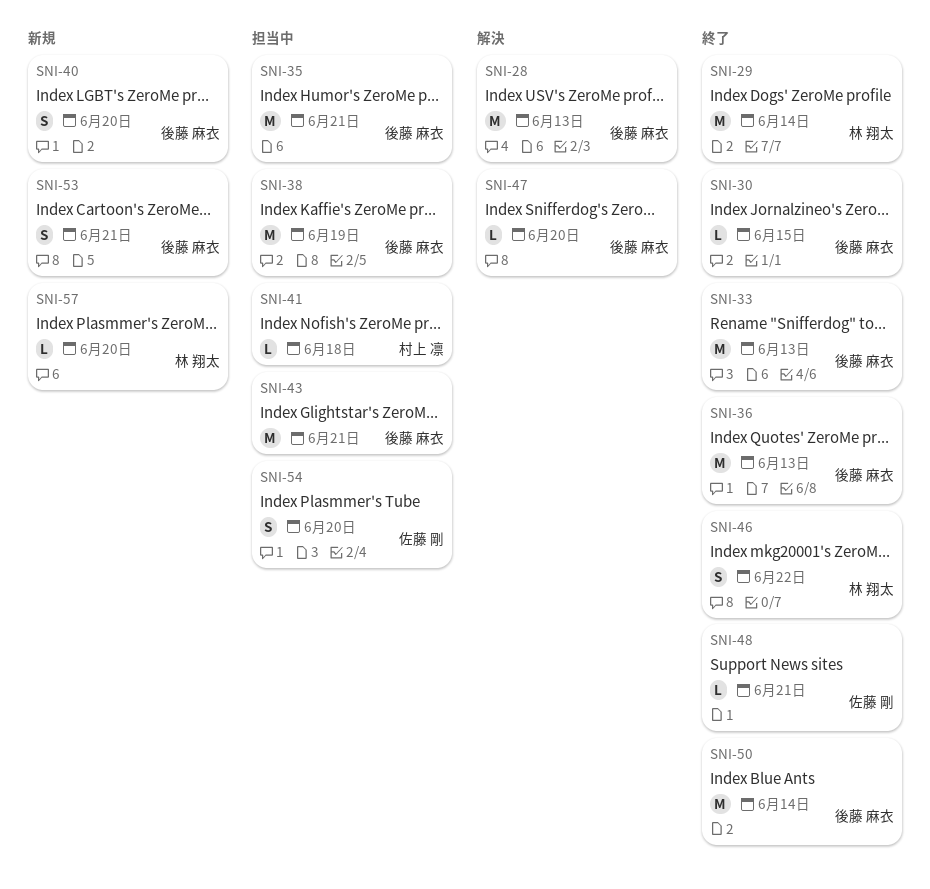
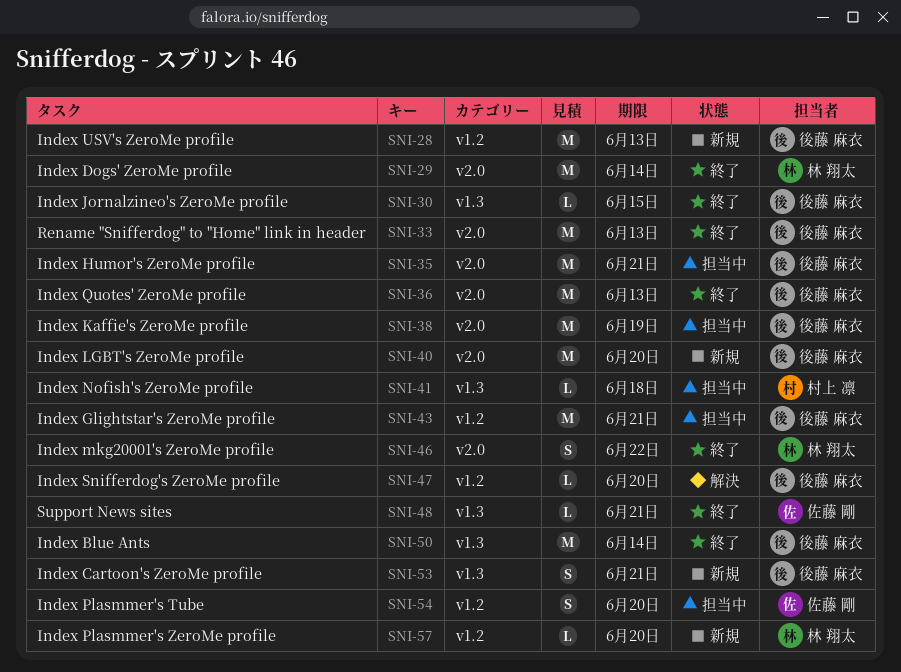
SNI-28, status: 解決 -> 新規
SNI-40, estimate: S -> M

